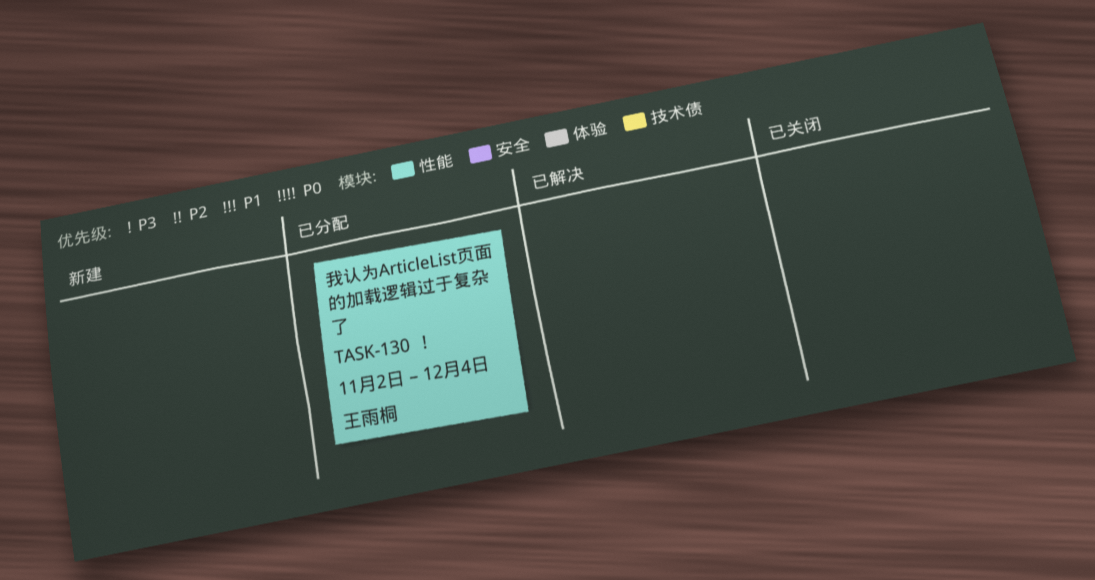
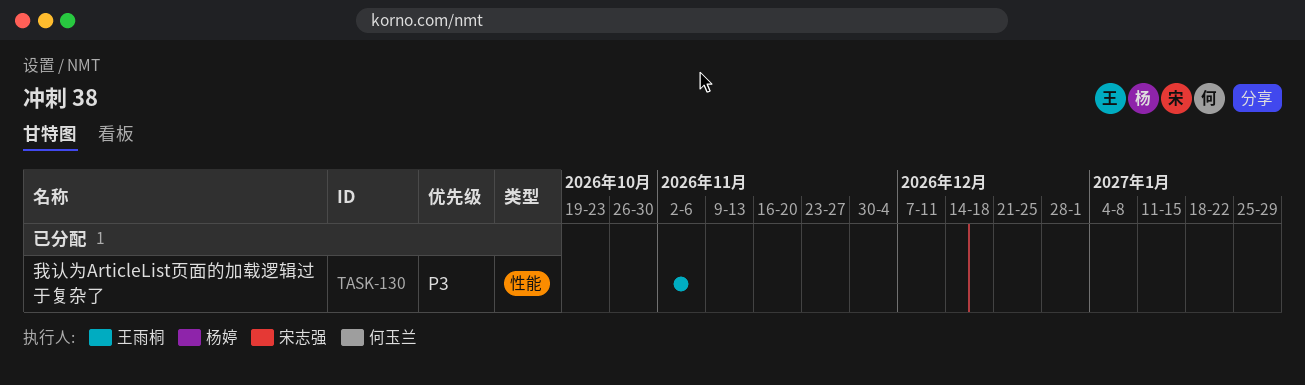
TASK-130, due: Dec 4 -> Nov 6

